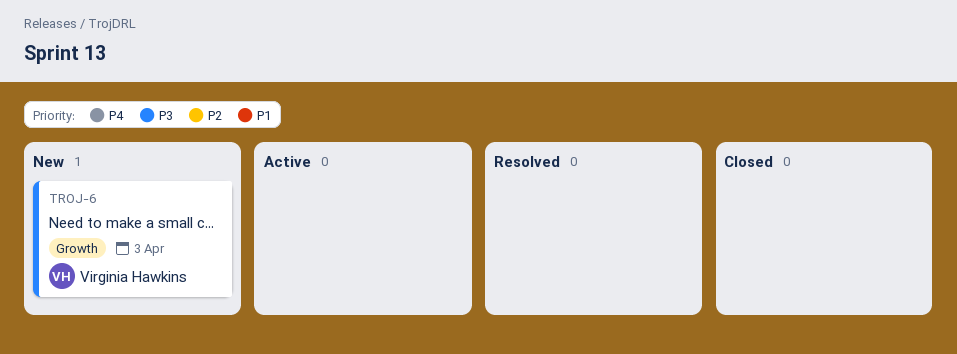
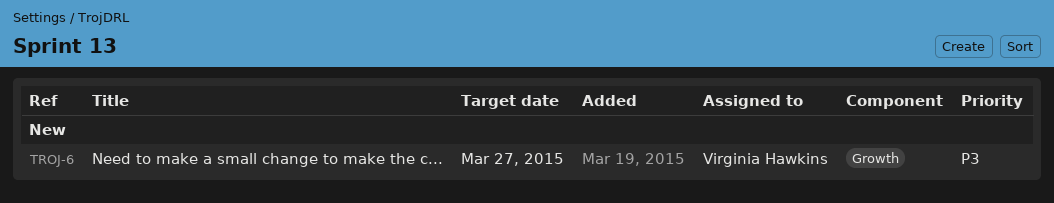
TROJ-6, due: Apr 3 -> Mar 27

